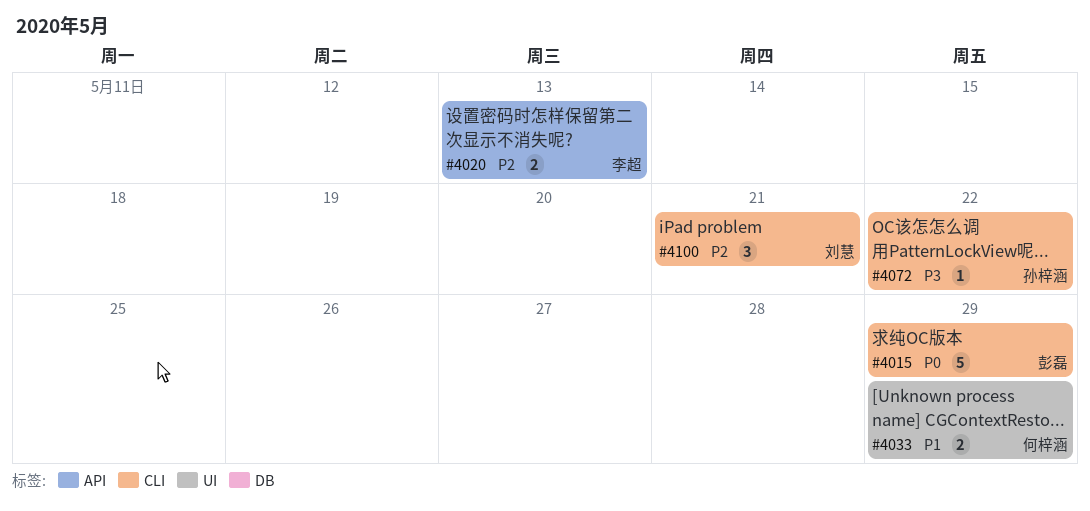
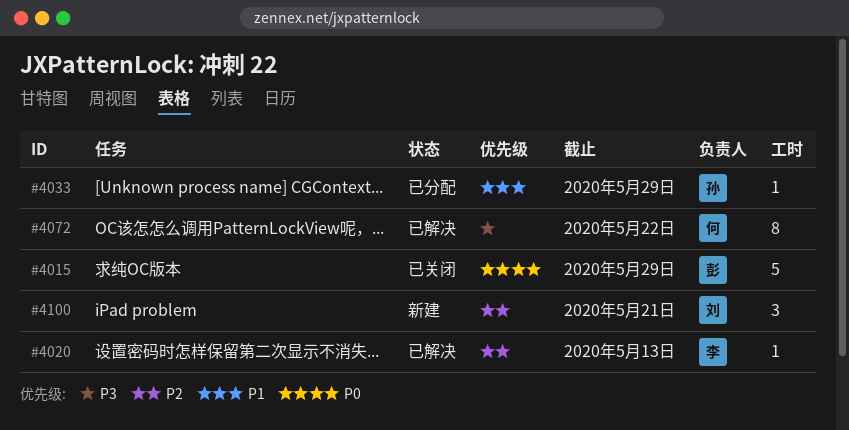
#4020, estimate: 2 -> 1
#4033, owner: 何梓涵 -> 孙梓涵
#4033, estimate: 2 -> 1
#4072, owner: 孙梓涵 -> 何梓涵
#4072, estimate: 1 -> 8

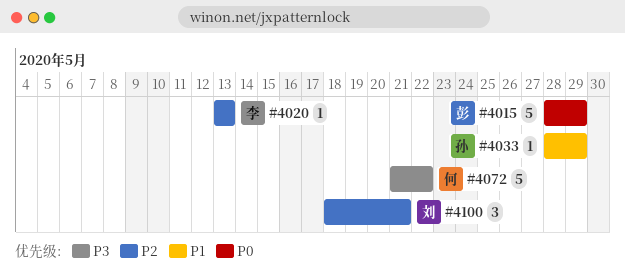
#4072, estimate: 8 -> 5

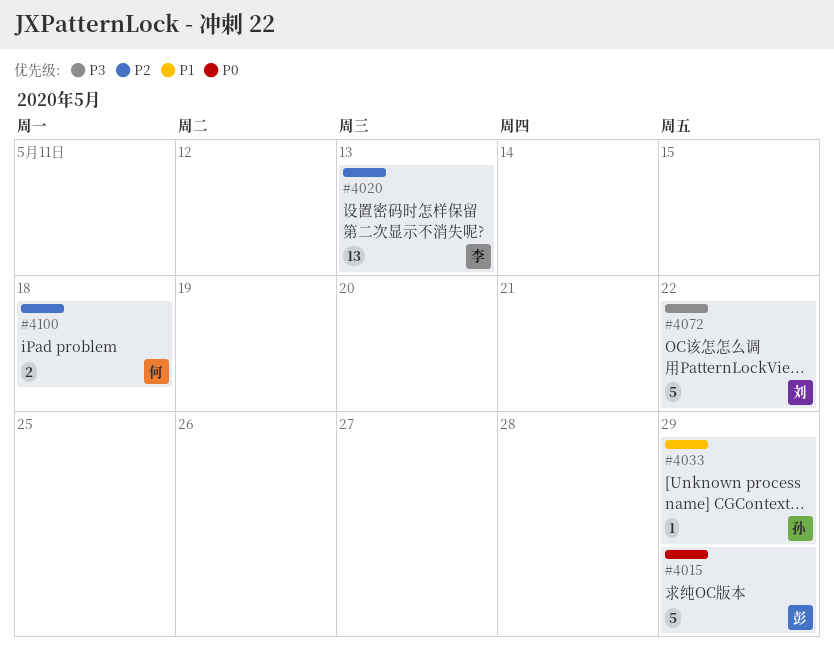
#4020, estimate: 1 -> 13
#4072, owner: 何 -> 刘
#4100, owner: 刘 -> 何
#4100, estimate: 3 -> 2
#4100, due: May 21 -> May 18

